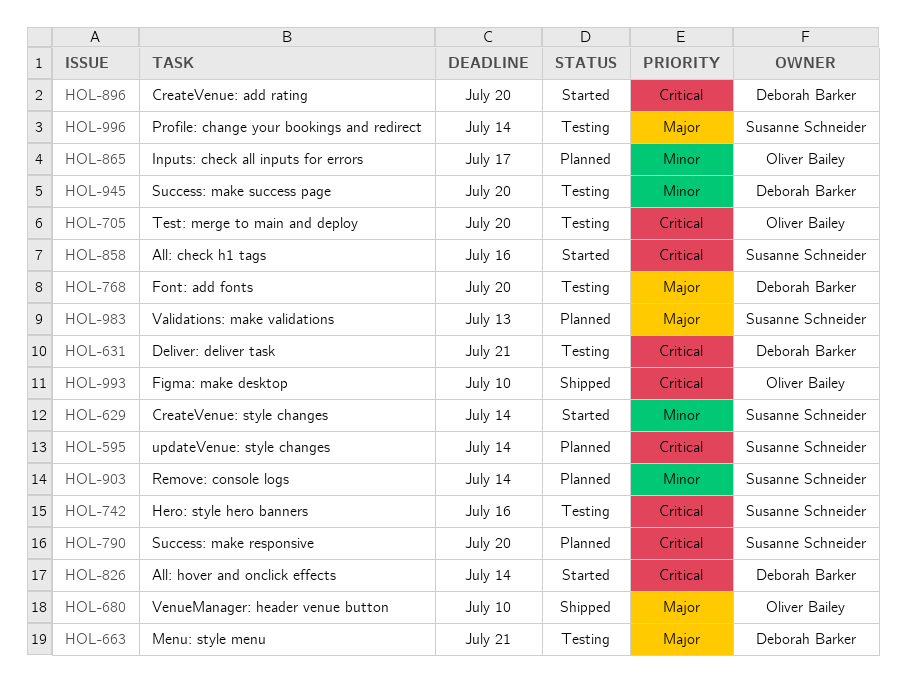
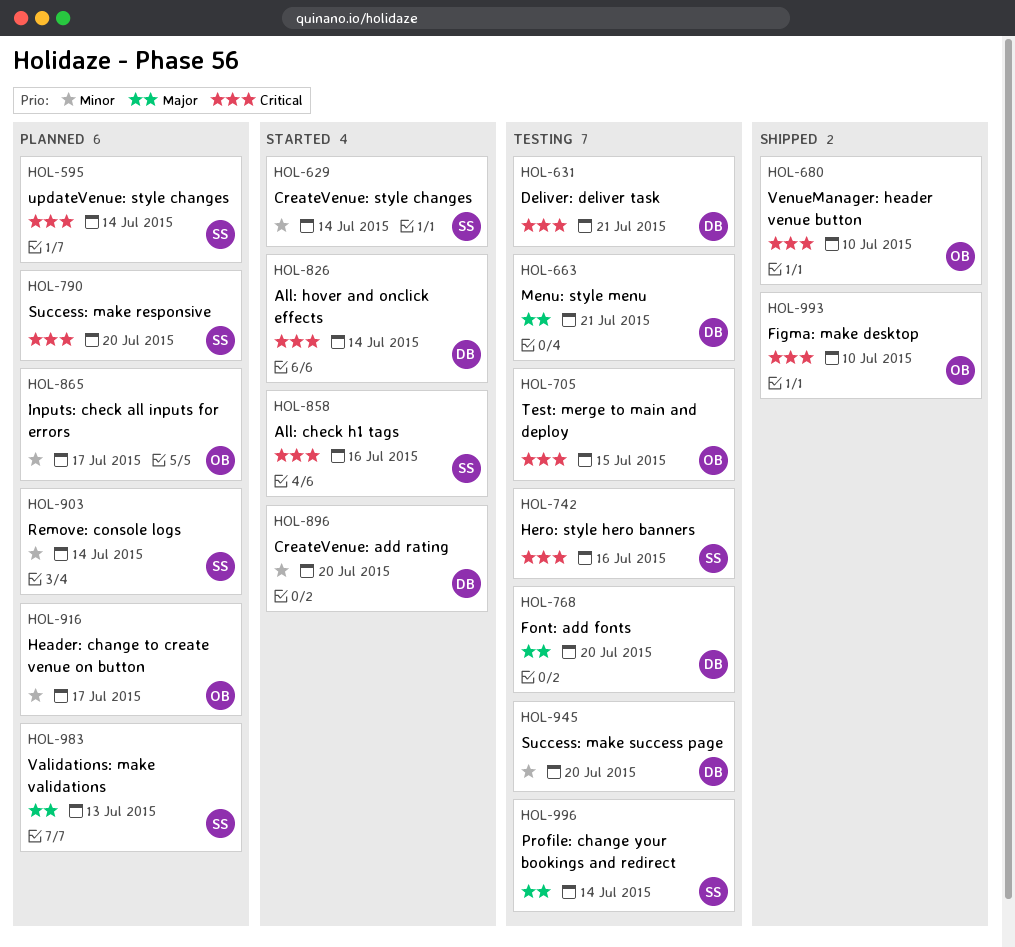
HOL-680, priority: Major -> Critical
HOL-705, due: Jul 20 -> Jul 15
HOL-896, priority: Critical -> Minor
HOL-916: none -> present

